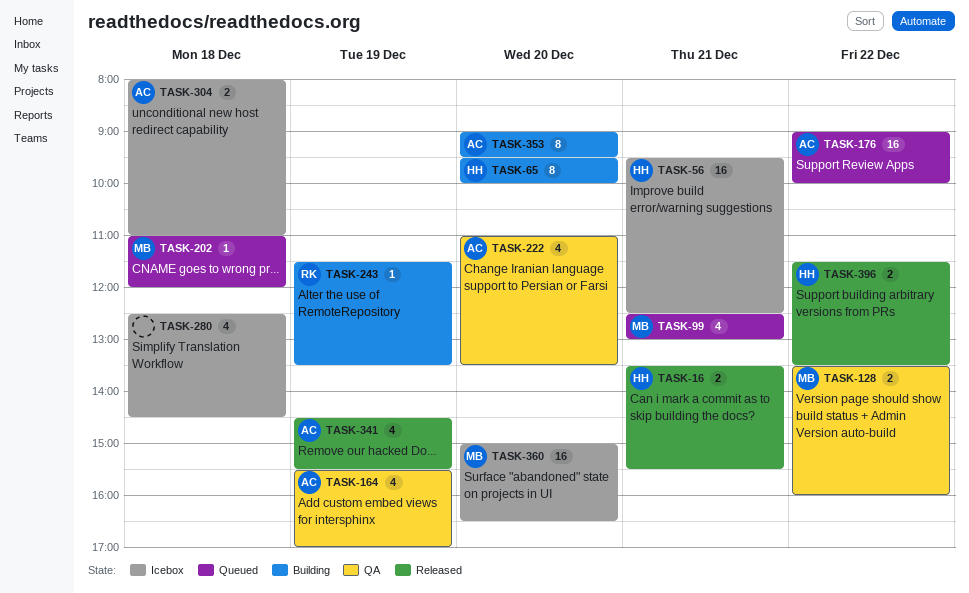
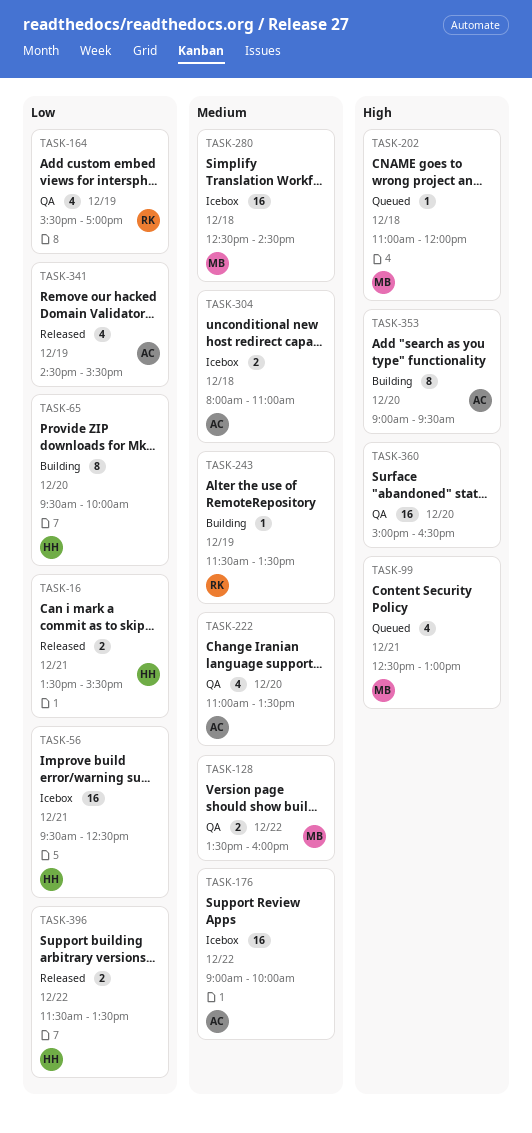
TASK-164, owner: AC -> RK
TASK-176, status: Queued -> Icebox
TASK-280, owner: none -> MB
TASK-280, estimate: 4 -> 16
TASK-360, status: Icebox -> QA
TASK-360, owner: MB -> none

